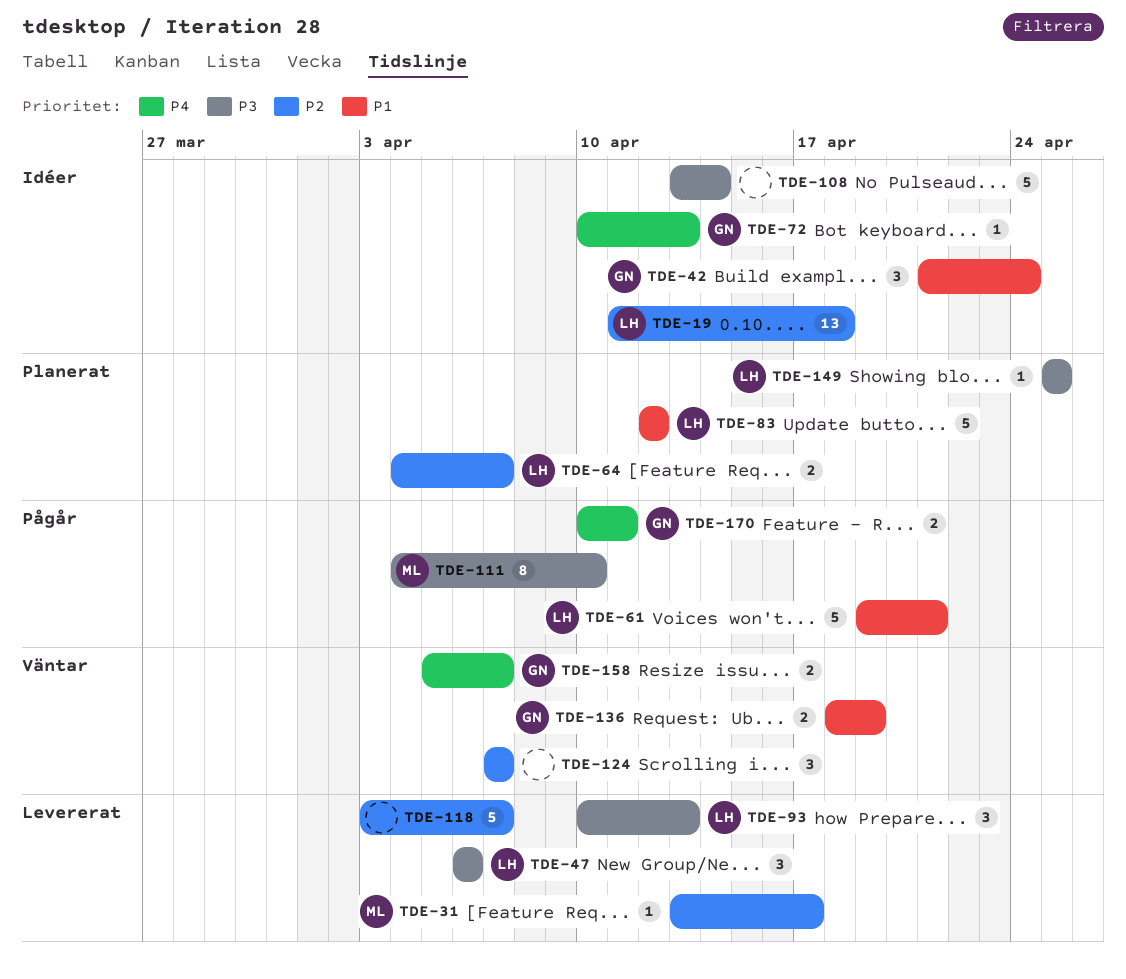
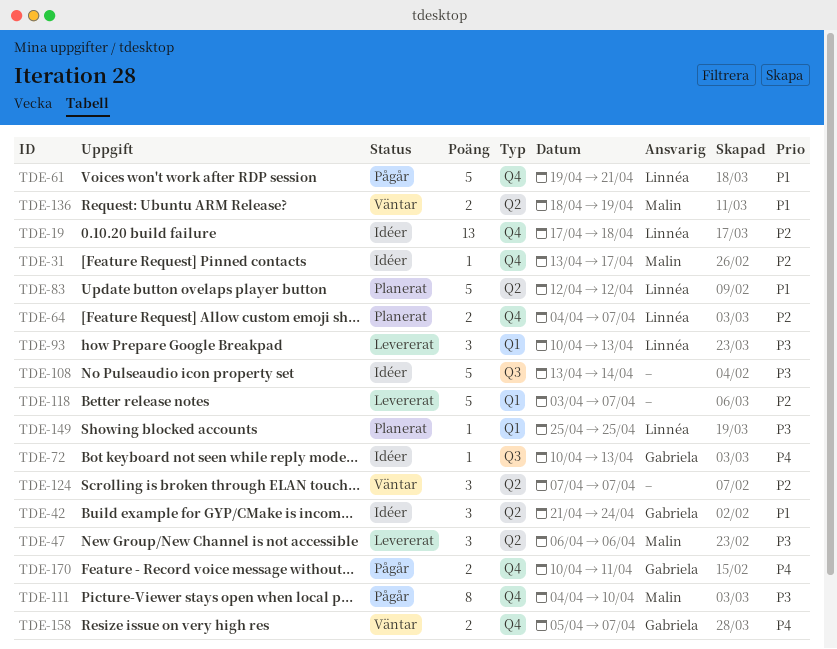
TDE-19, start: Apr 11 -> Apr 17
TDE-31, status: Levererat -> Idéer
TDE-47, owner: Linnéa -> Malin
TDE-136, owner: Gabriela -> Malin

